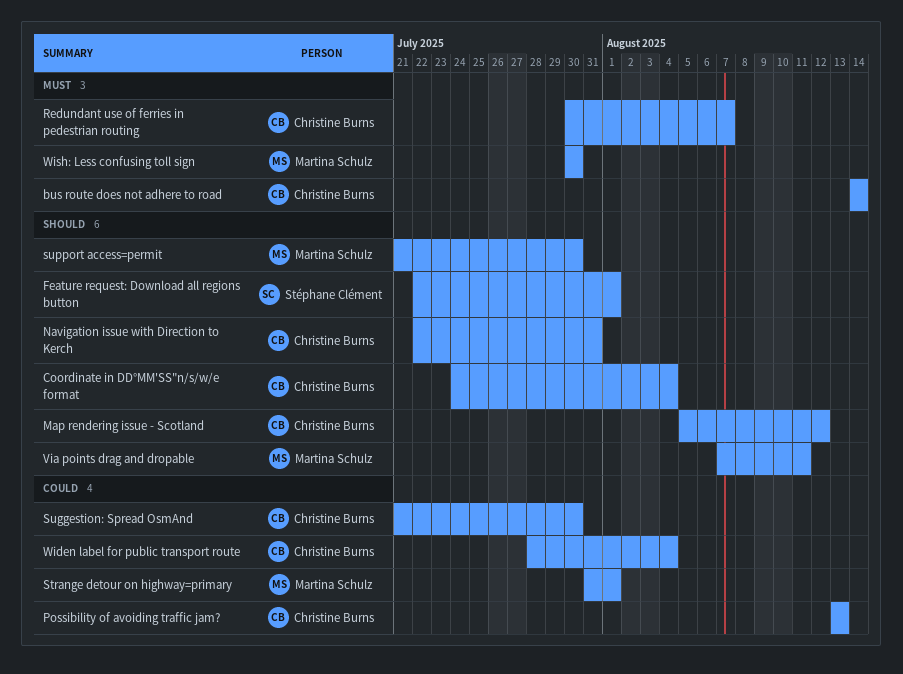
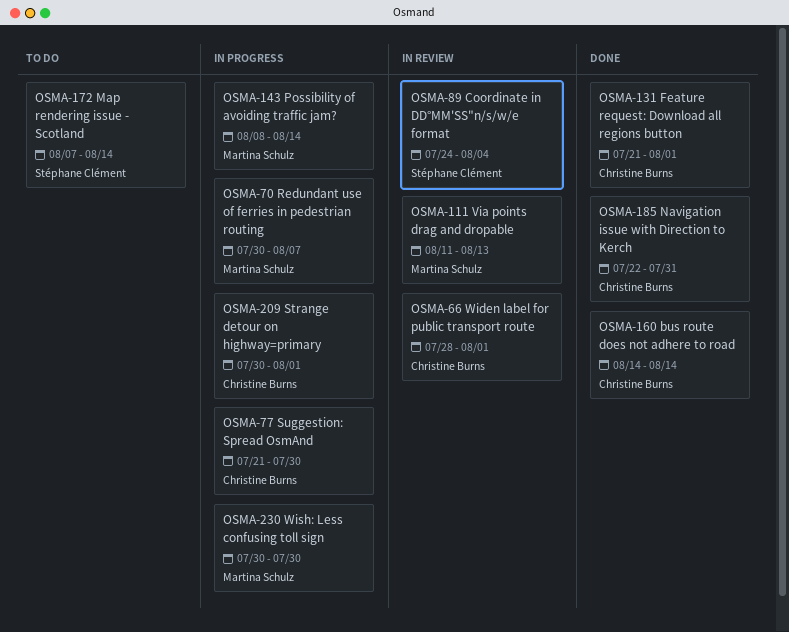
Coordinate in DD°MM'SS"n/s/w/e format, owner: Christine Burns -> Stéphane Clément
Feature request: Download all regions button, owner: Stéphane Clément -> Christine Burns
Feature request: Download all regions button, start: Jul 22 -> Jul 21
Map rendering issue - Scotland, owner: Christine Burns -> Stéphane Clément
Map rendering issue - Scotland, start: Aug 5 -> Aug 7
Map rendering issue - Scotland, due: Aug 12 -> Aug 14
Possibility of avoiding traffic jam?, owner: Christine Burns -> Martina Schulz
Possibility of avoiding traffic jam?, start: Aug 13 -> Aug 8
Possibility of avoiding traffic jam?, due: Aug 13 -> Aug 14
Redundant use of ferries in pedestrian routing, owner: Christine Burns -> Martina Schulz
Strange detour on highway=primary, owner: Martina Schulz -> Christine Burns
Strange detour on highway=primary, start: Jul 31 -> Jul 30
support access=permit: present -> none
Via points drag and dropable, start: Aug 7 -> Aug 11
Via points drag and dropable, due: Aug 11 -> Aug 13
Widen label for public transport route, due: Aug 4 -> Aug 1

